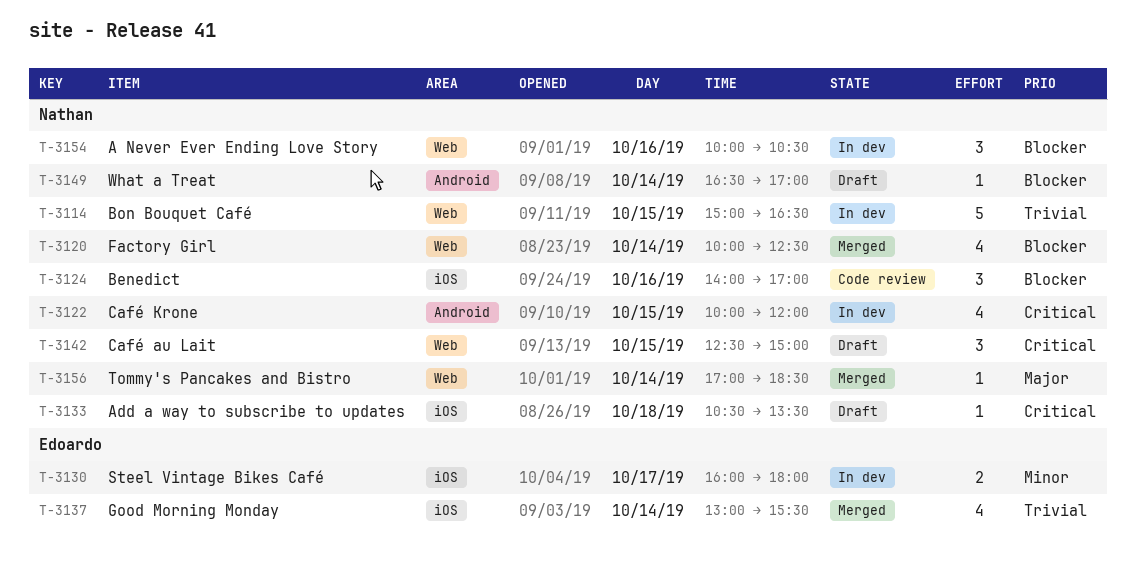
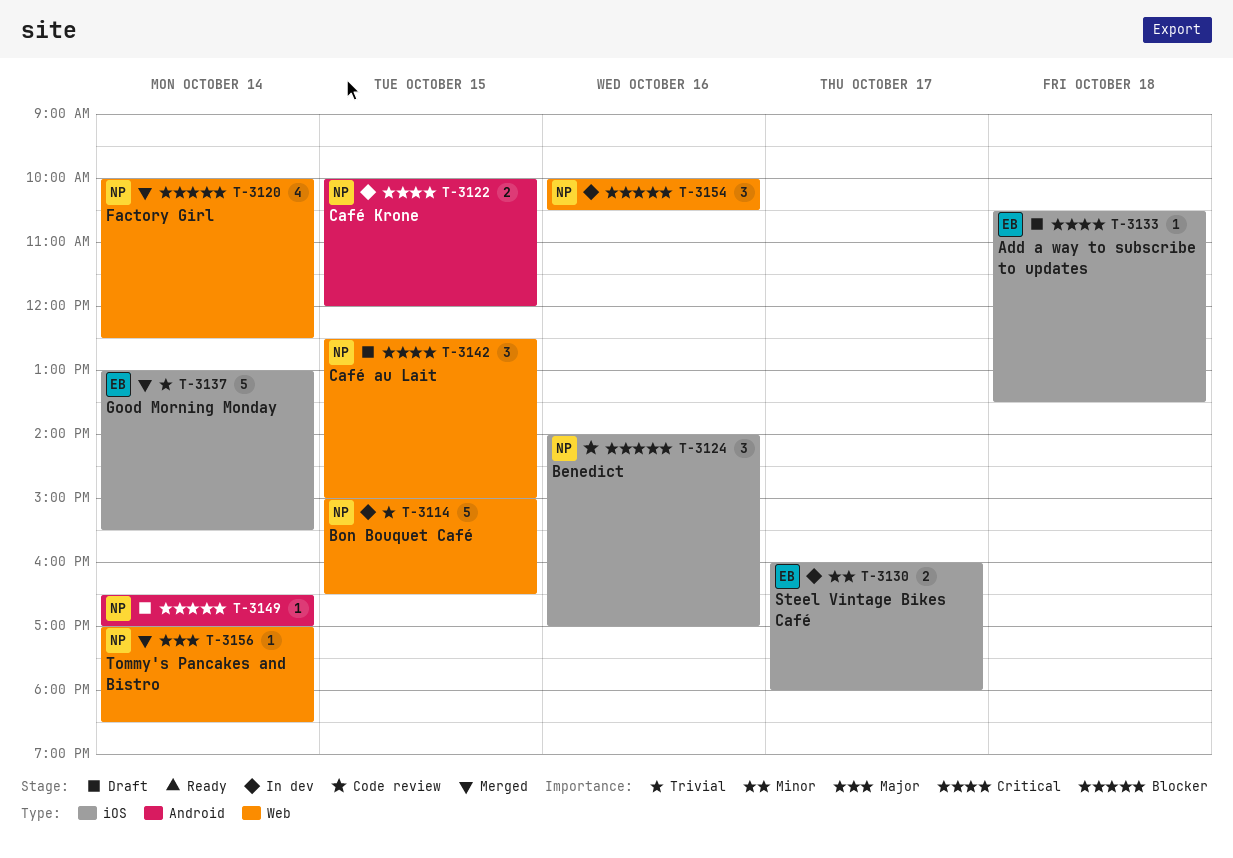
T-3122, estimate: 4 -> 2
T-3133, owner: Nathan -> Edoardo
T-3137, estimate: 4 -> 5

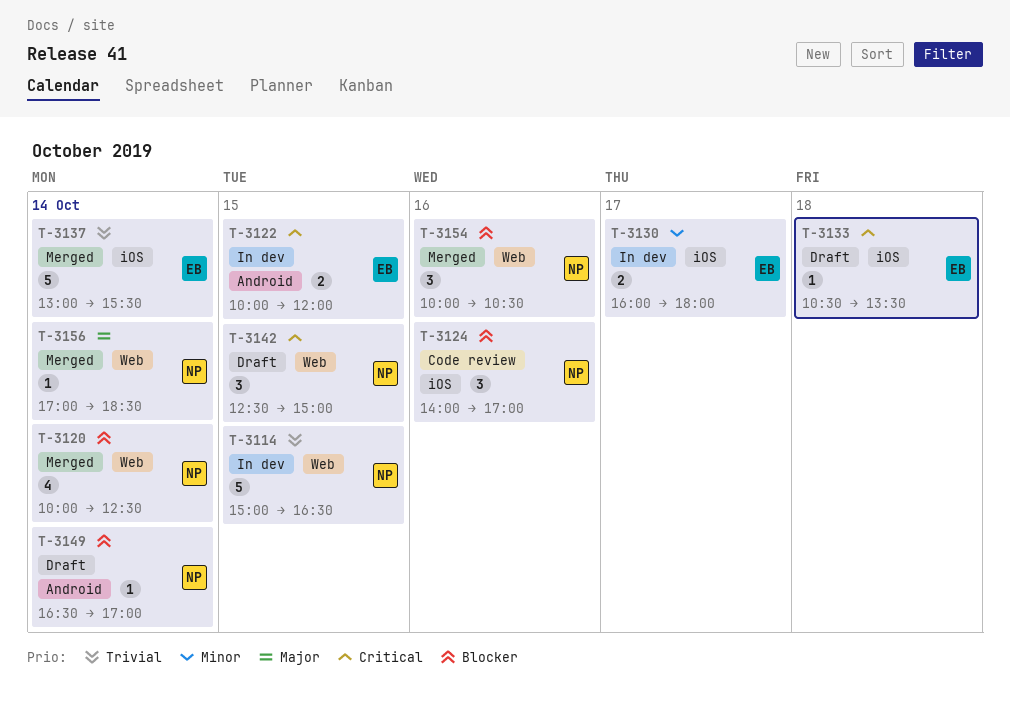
T-3122, owner: NP -> EB
T-3154, status: In dev -> Merged

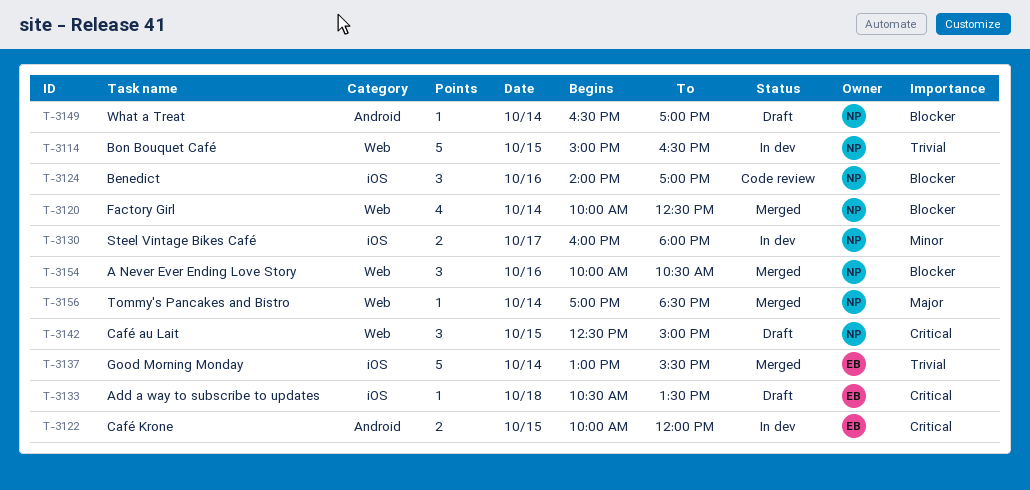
T-3130, owner: EB -> NP

